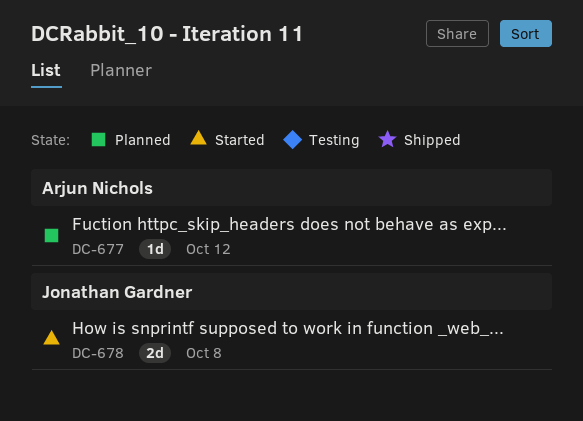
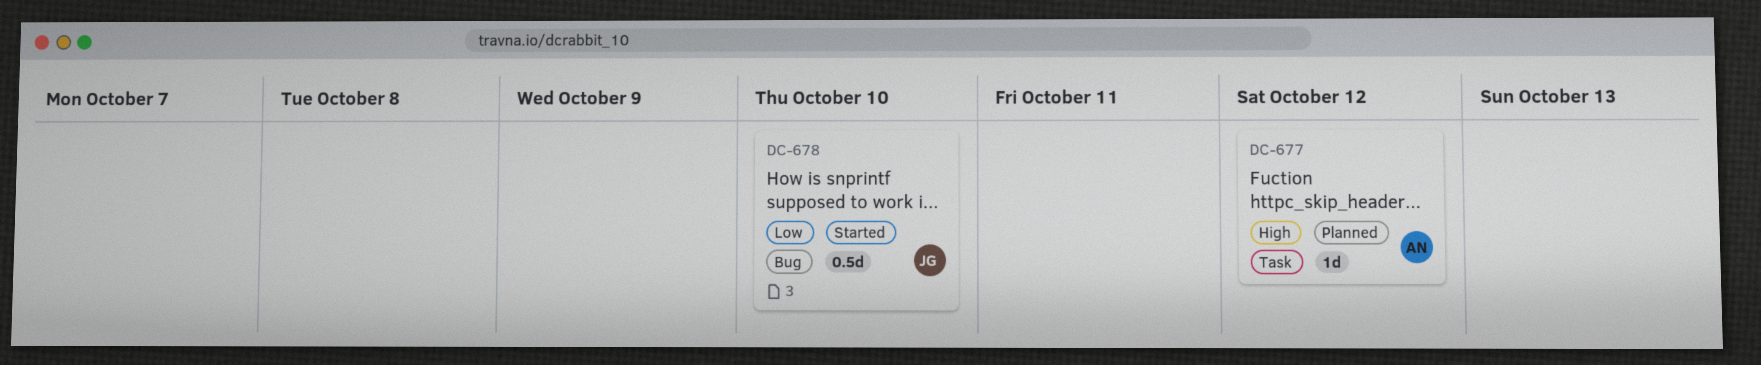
DC-678, estimate: 2d -> 0.5d
DC-678, due: Oct 8 -> Oct 10

